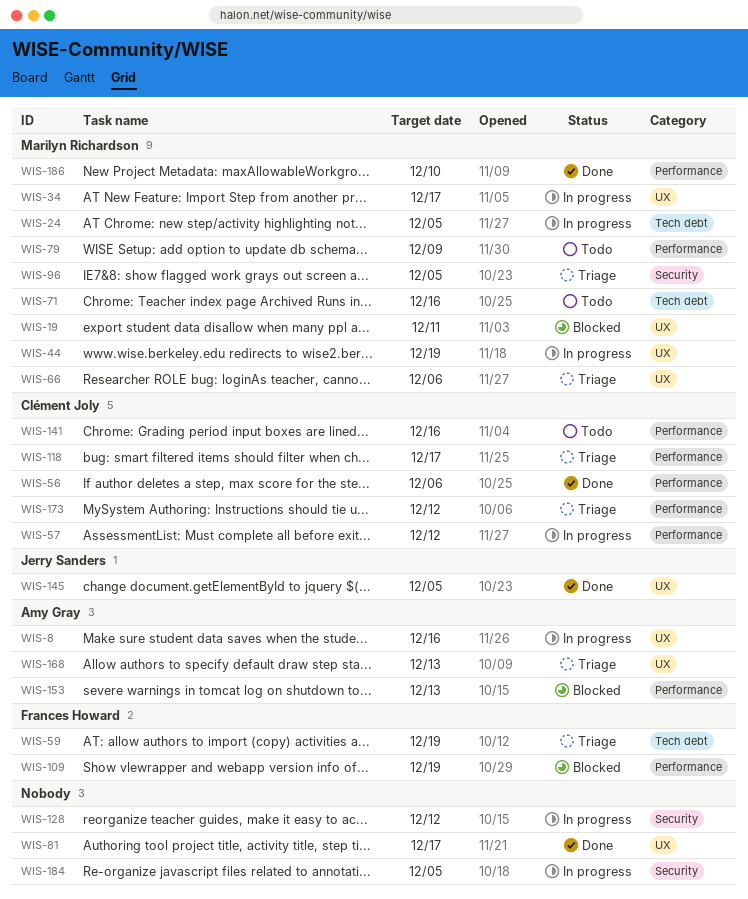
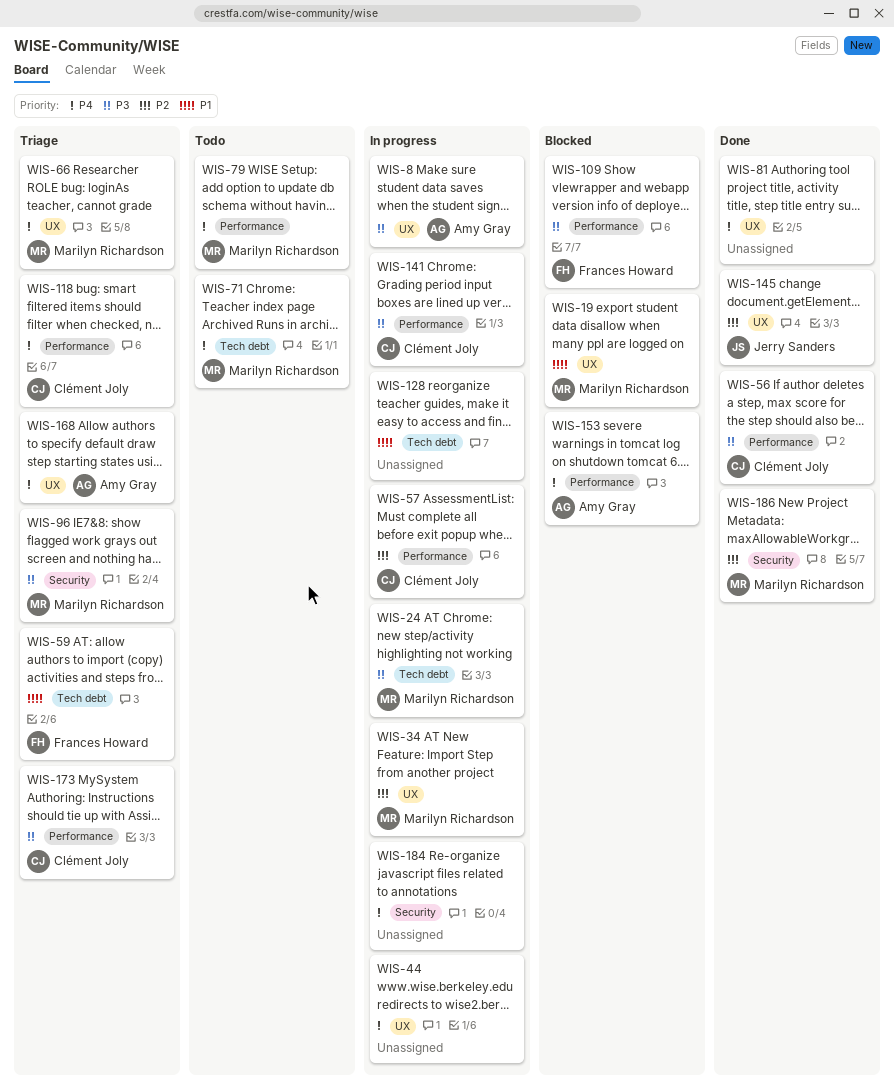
WIS-44, owner: Marilyn Richardson -> none
WIS-128, label: Security -> Tech debt
WIS-141, status: Todo -> In progress
WIS-186, label: Performance -> Security

